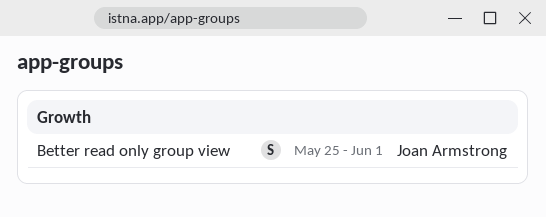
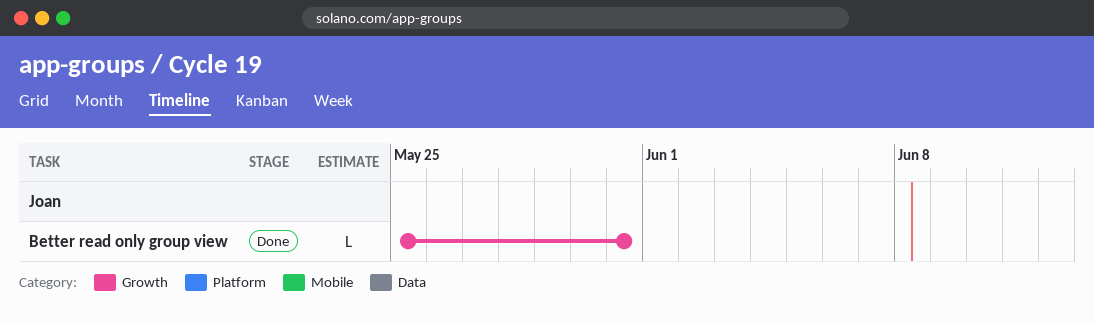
Better read only group view, estimate: S -> L
Better read only group view, due: Jun 1 -> May 31

